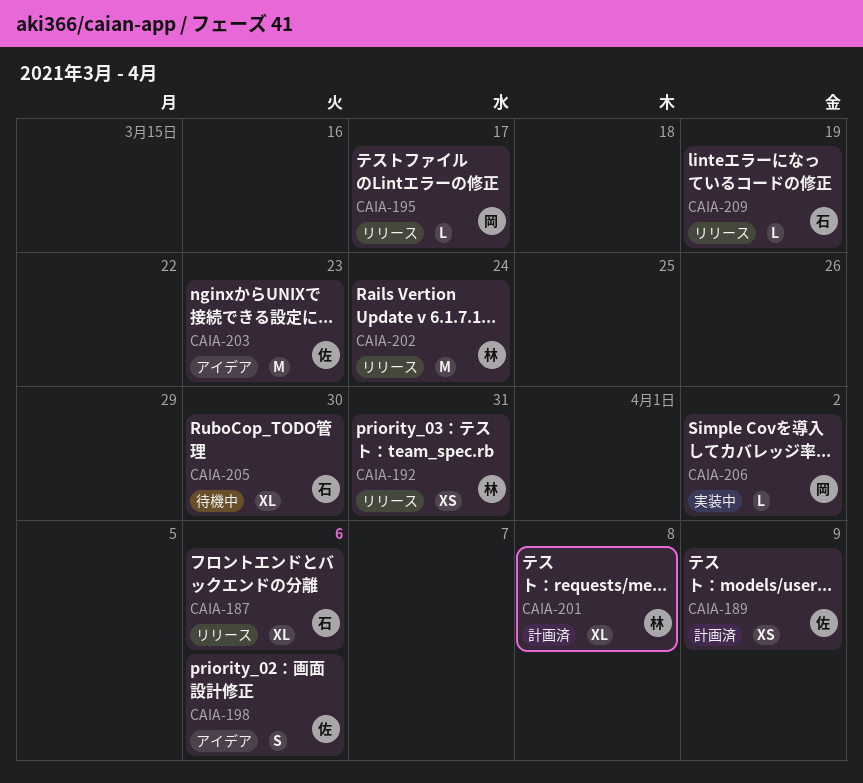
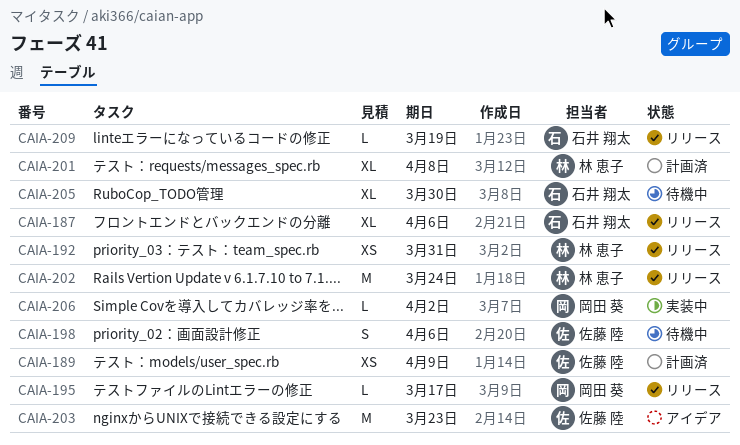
CAIA-198, status: アイデア -> 待機中

